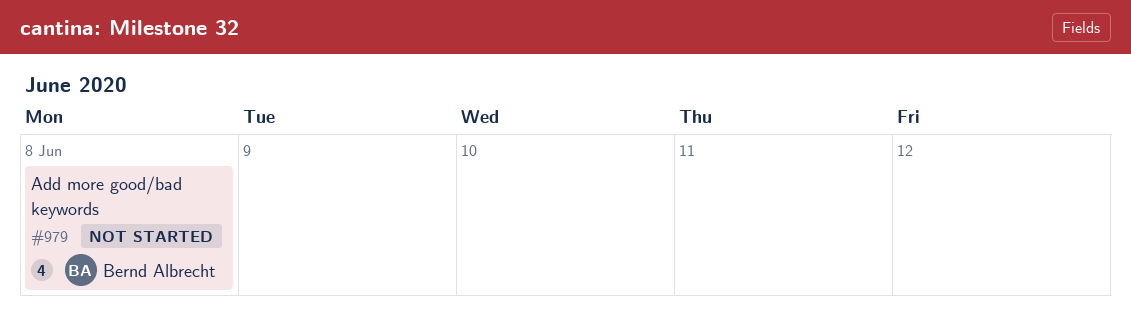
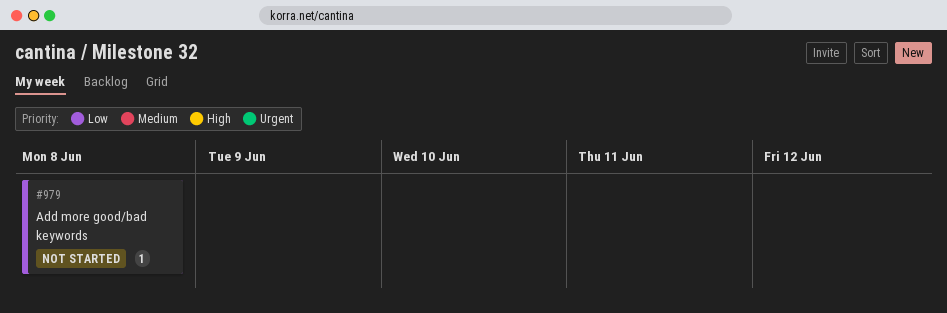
#979, estimate: 4 -> 1

